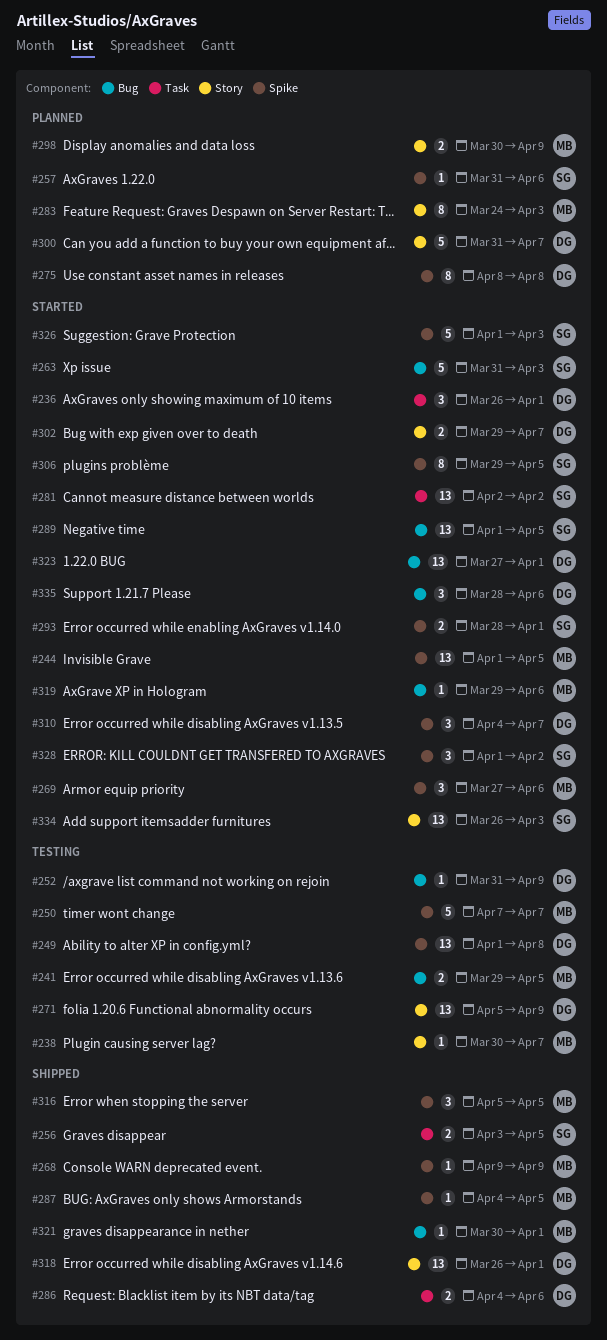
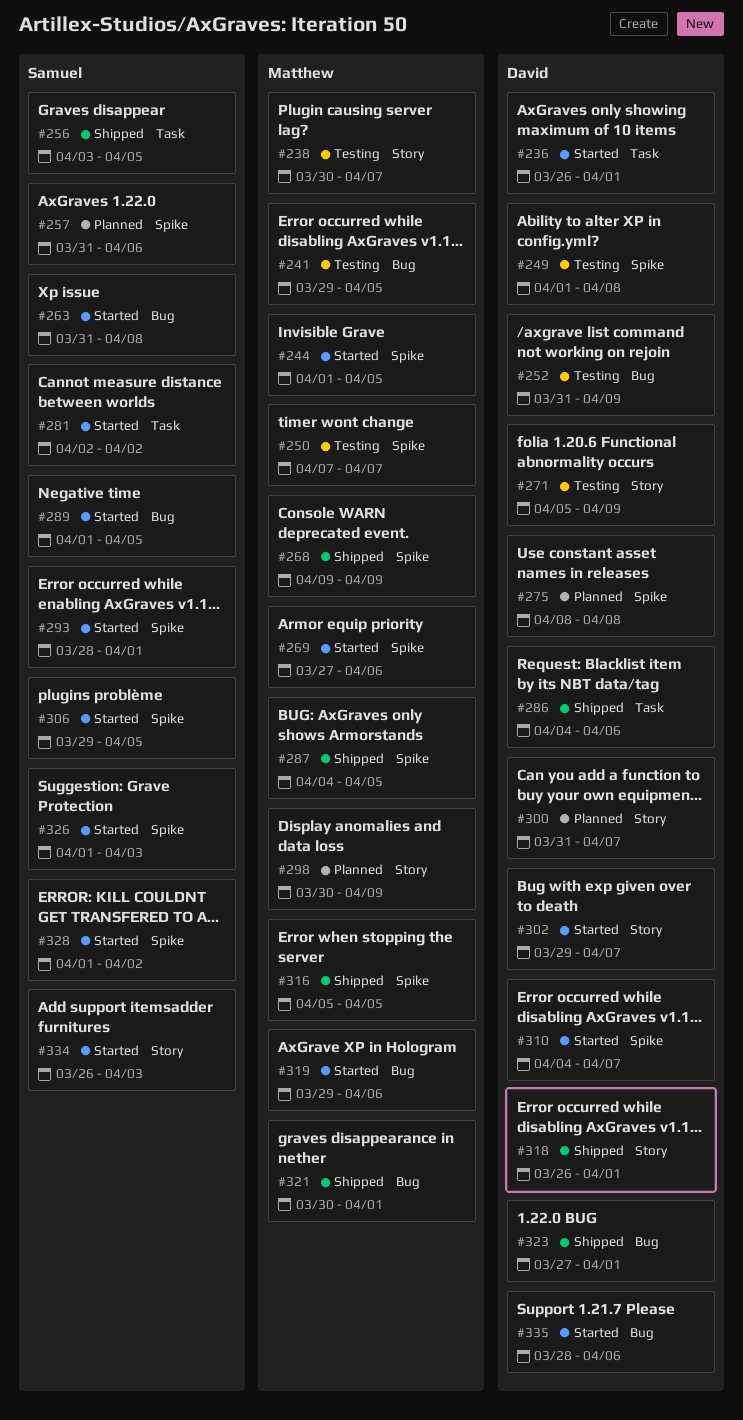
#263, due: Apr 3 -> Apr 8
#283: present -> none
#323, status: Started -> Shipped

